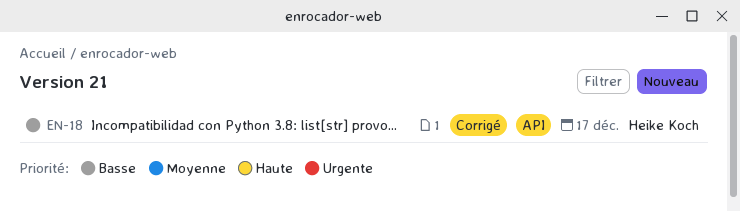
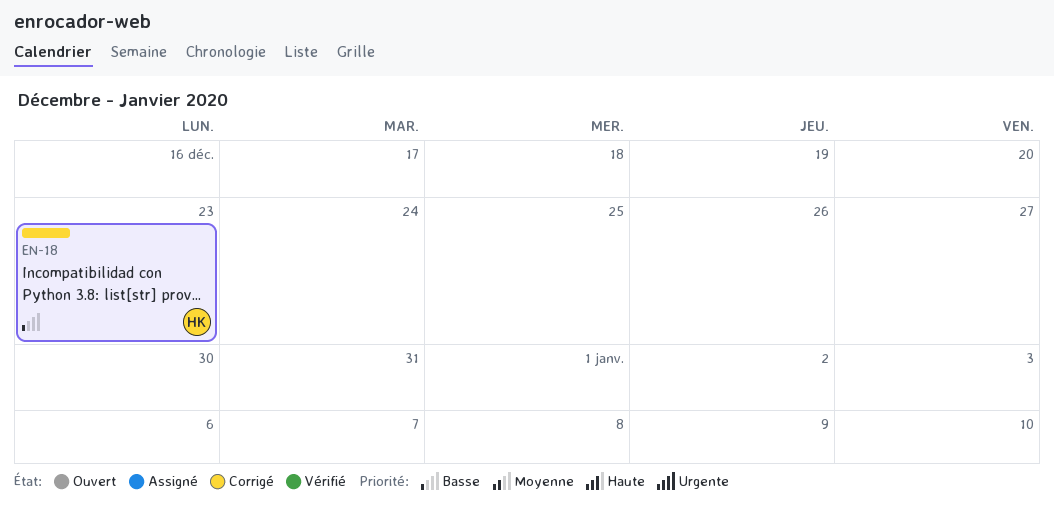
EN-18, due: Dec 17 -> Dec 23

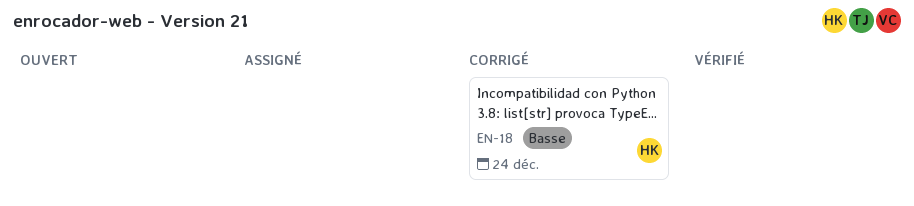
EN-18, due: Dec 23 -> Dec 24

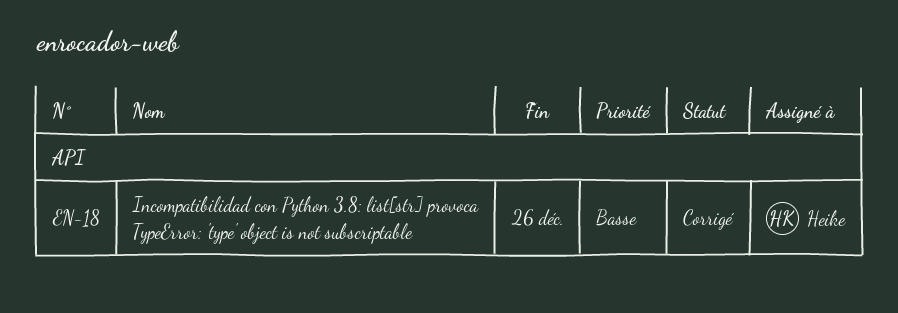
EN-18, due: Dec 24 -> Dec 26

